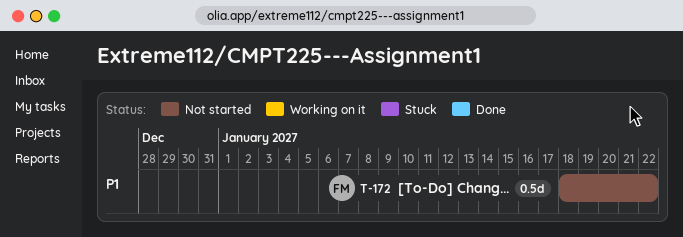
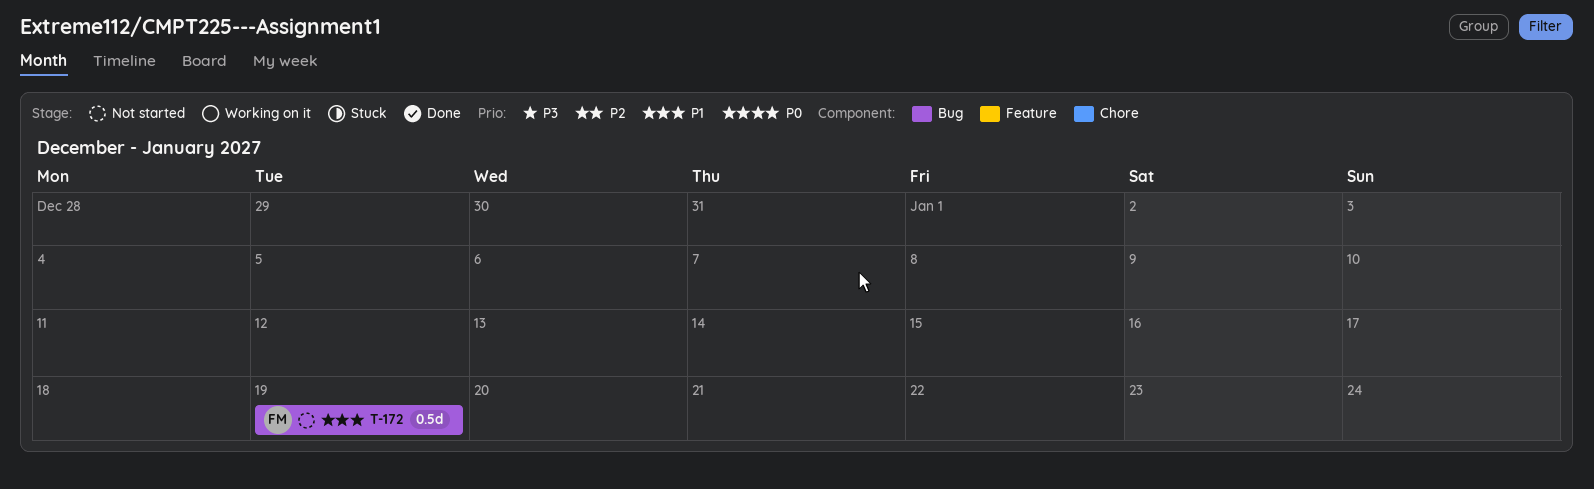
T-172, start: Jan 18 -> Jan 19
T-172, due: Jan 22 -> Jan 19

